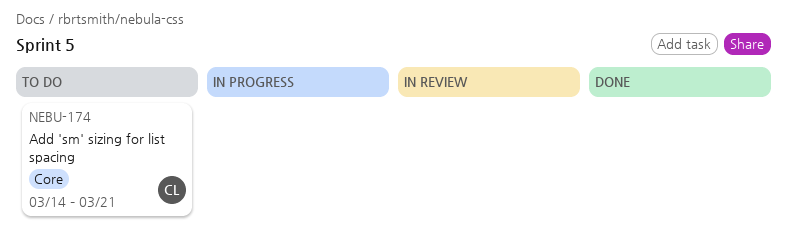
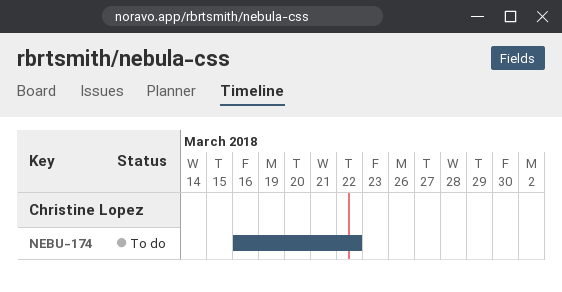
NEBU-174, start: Mar 14 -> Mar 16
NEBU-174, due: Mar 21 -> Mar 22

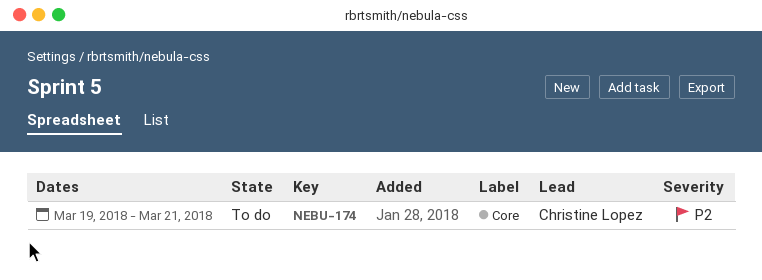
NEBU-174, start: Mar 16 -> Mar 19
NEBU-174, due: Mar 22 -> Mar 21

